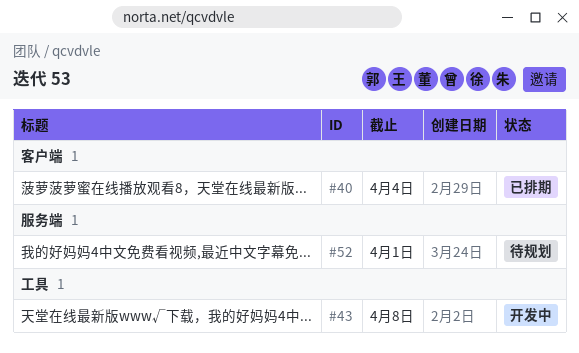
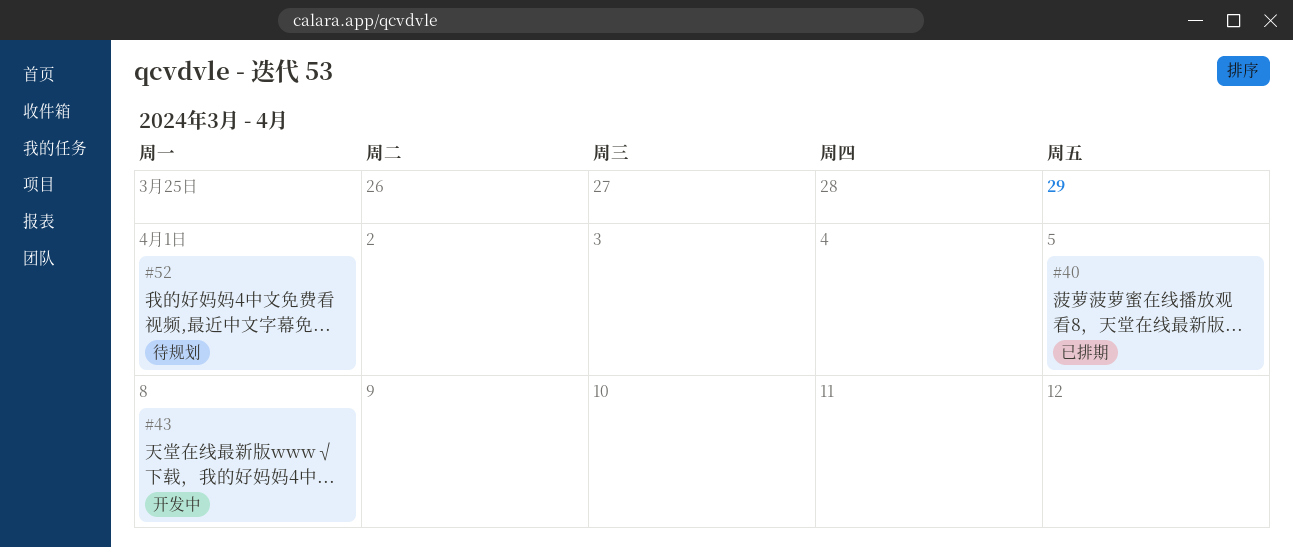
#40, due: Apr 4 -> Apr 5

